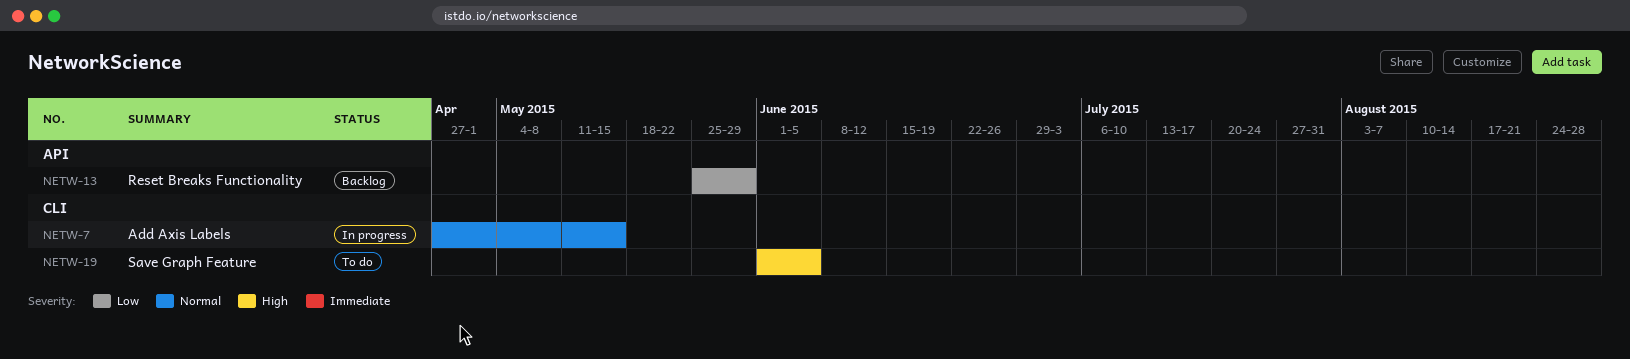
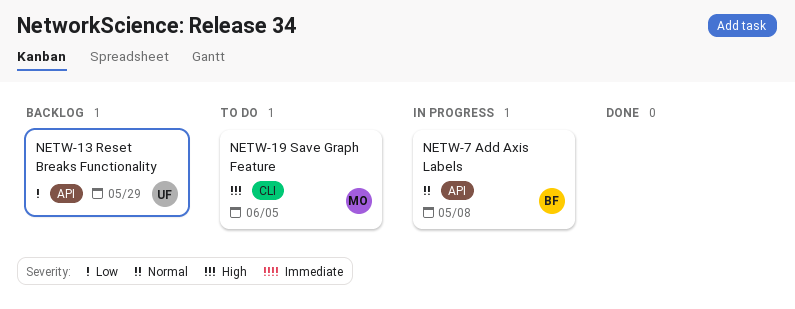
NETW-7, label: CLI -> API
NETW-7, due: May 15 -> May 8

